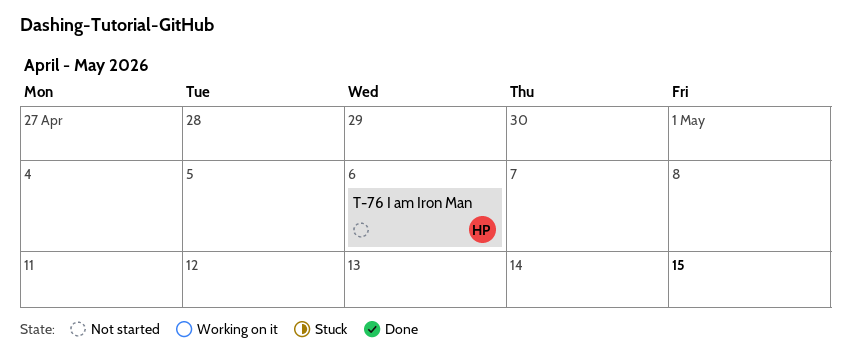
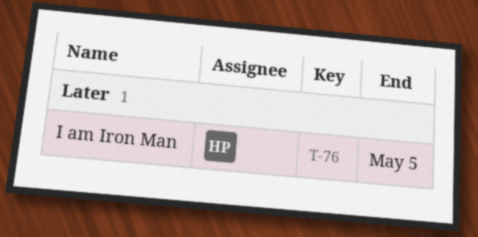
T-76, due: May 6 -> May 5

